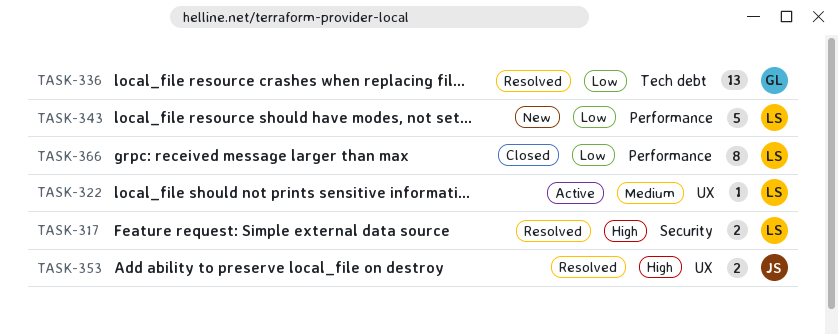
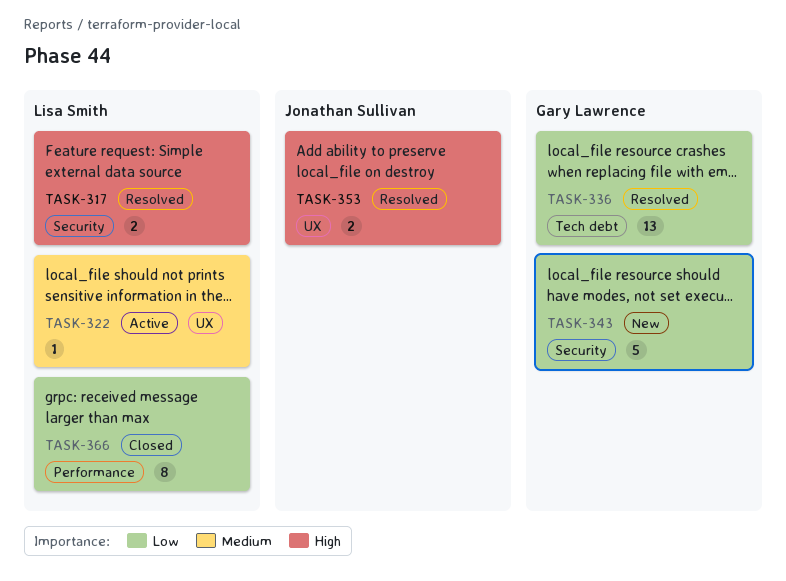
TASK-343, owner: Lisa Smith -> Gary Lawrence
TASK-343, label: Performance -> Security

